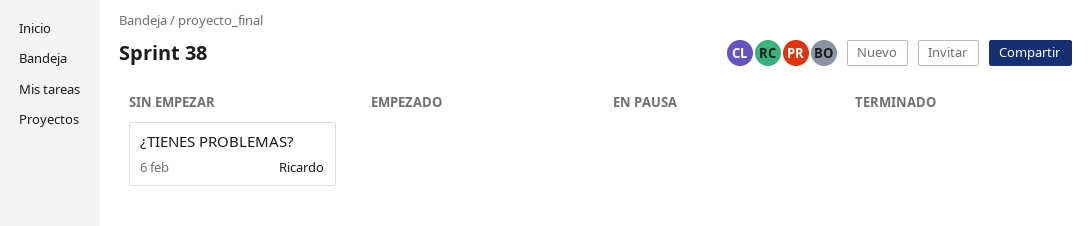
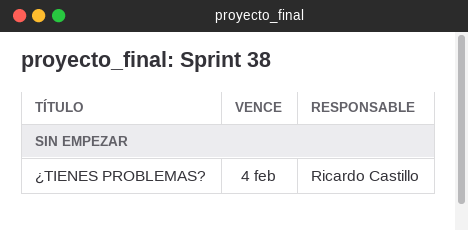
¿TIENES PROBLEMAS?, due: Feb 6 -> Feb 4

